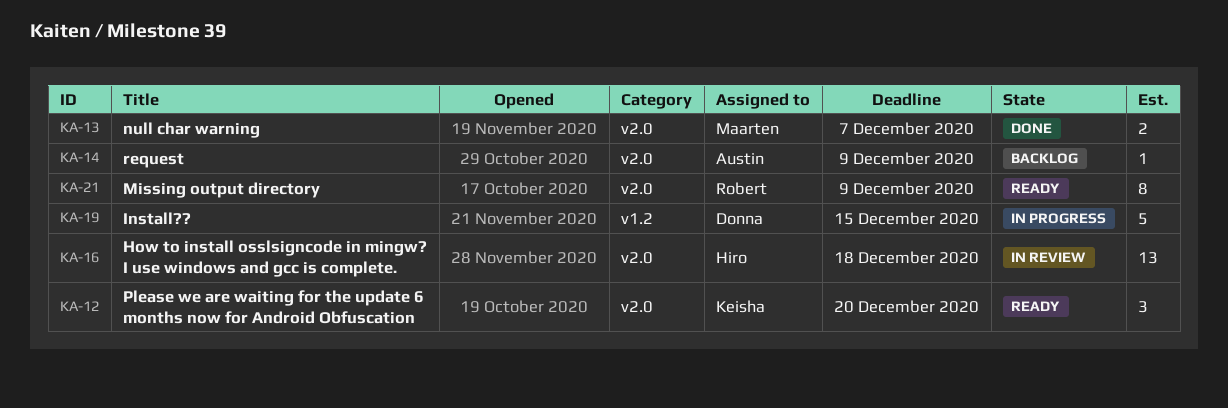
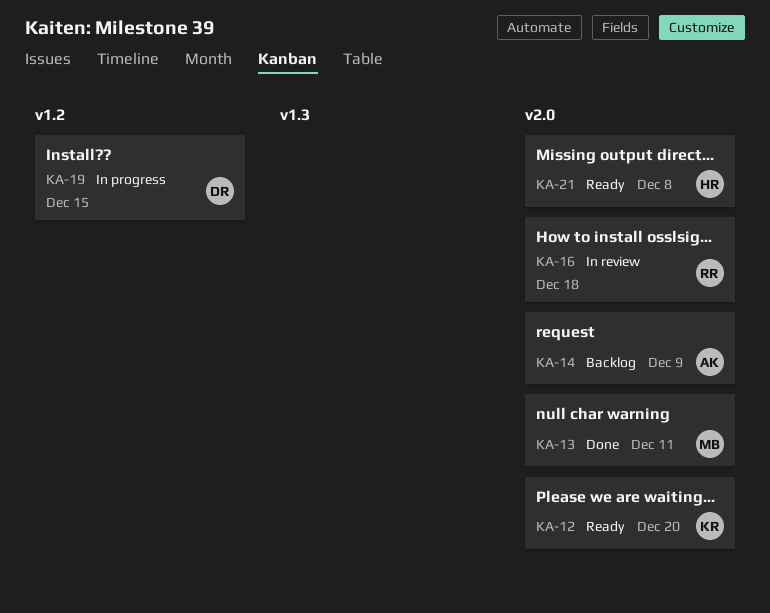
KA-13, due: Dec 7 -> Dec 11
KA-16, owner: Hiro -> Robert
KA-21, owner: Robert -> Hiro
KA-21, due: Dec 9 -> Dec 8

